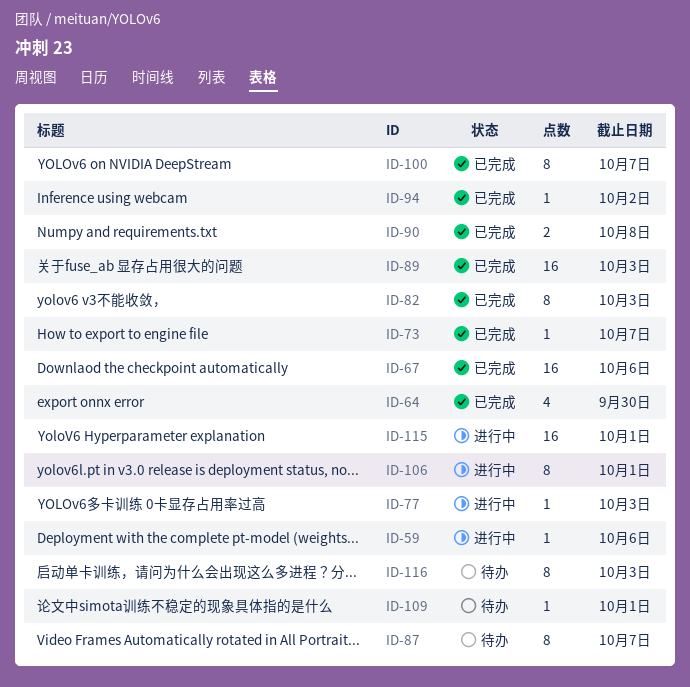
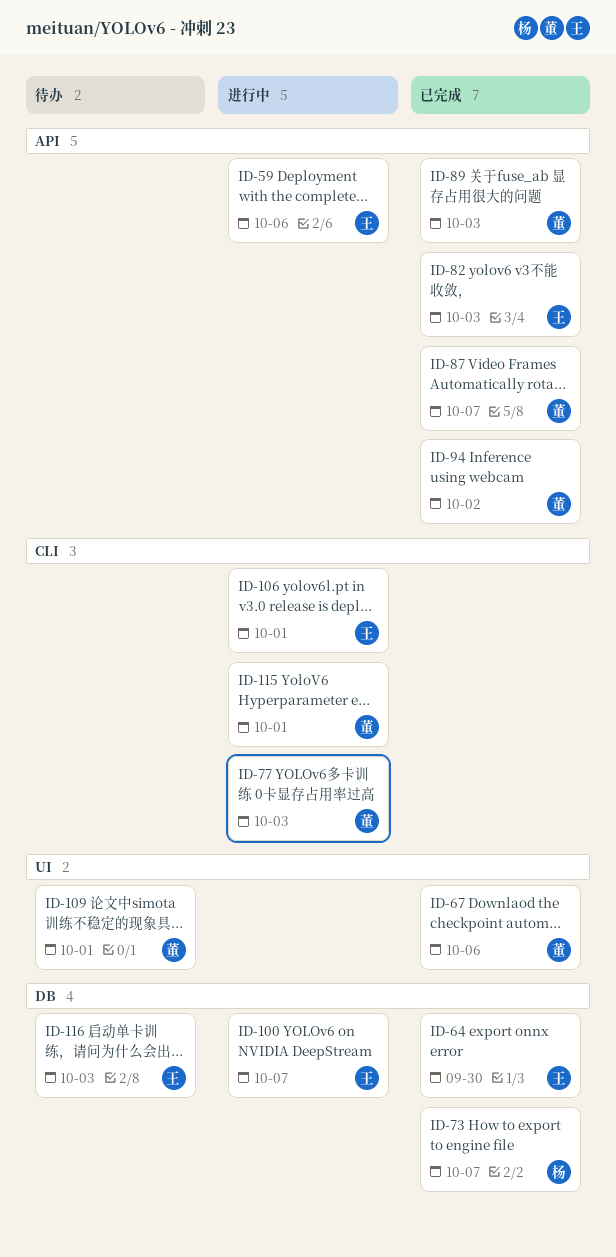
ID-87, status: 待办 -> 已完成
ID-90: present -> none
ID-100, status: 已完成 -> 进行中

